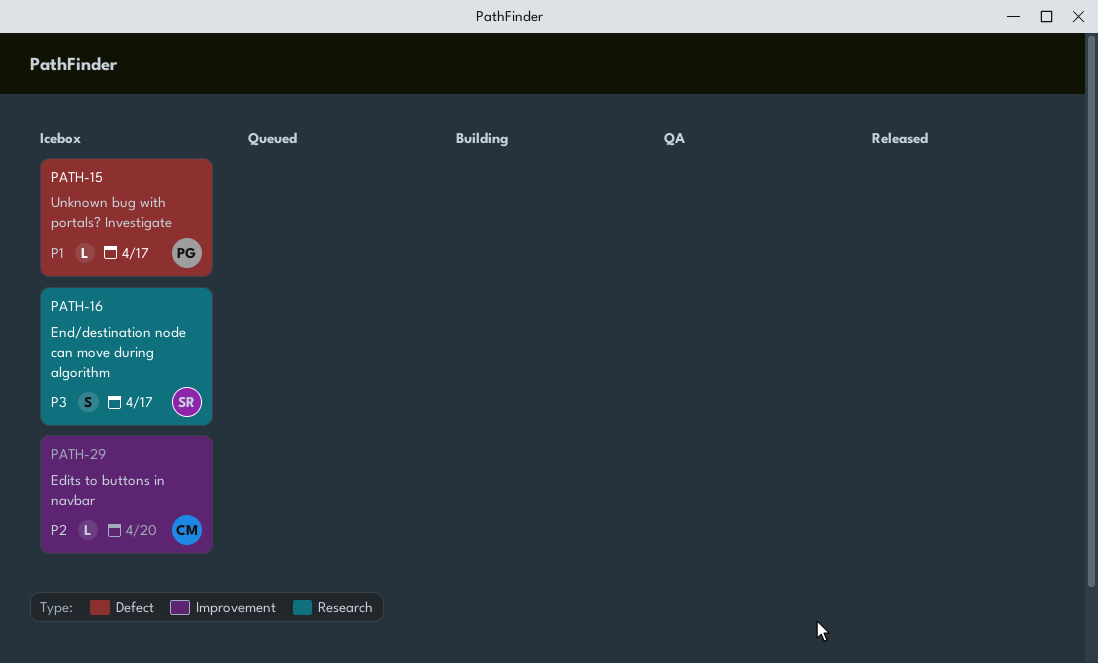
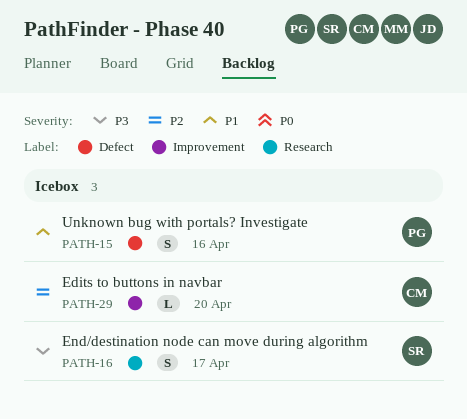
PATH-15, estimate: L -> S
PATH-15, due: Apr 17 -> Apr 16

